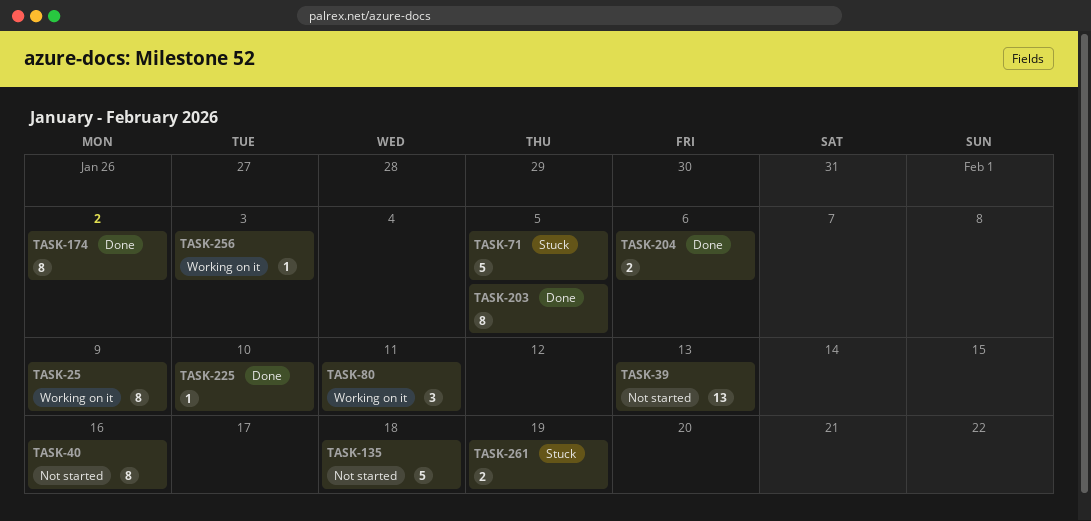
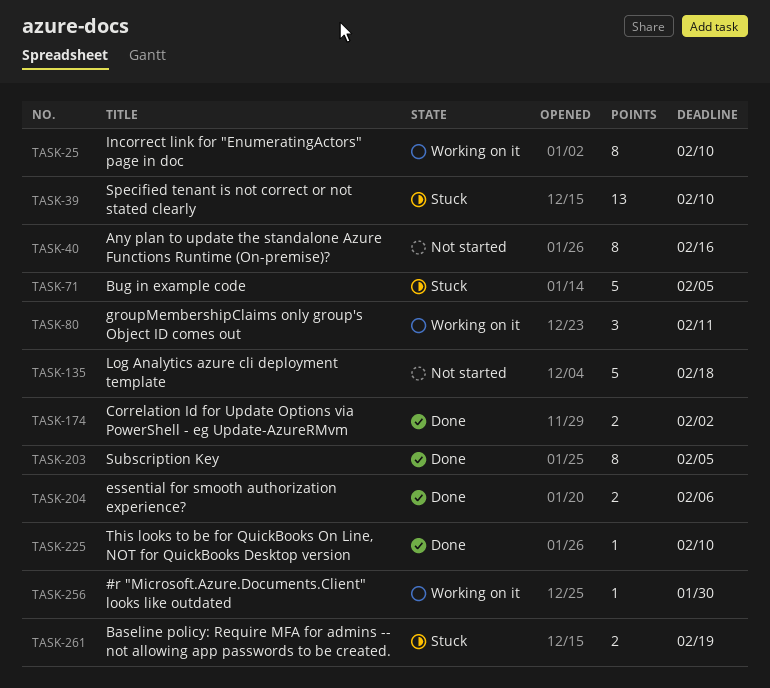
TASK-25, due: Feb 9 -> Feb 10
TASK-39, status: Not started -> Stuck
TASK-39, due: Feb 13 -> Feb 10
TASK-174, estimate: 8 -> 2
TASK-256, due: Feb 3 -> Jan 30

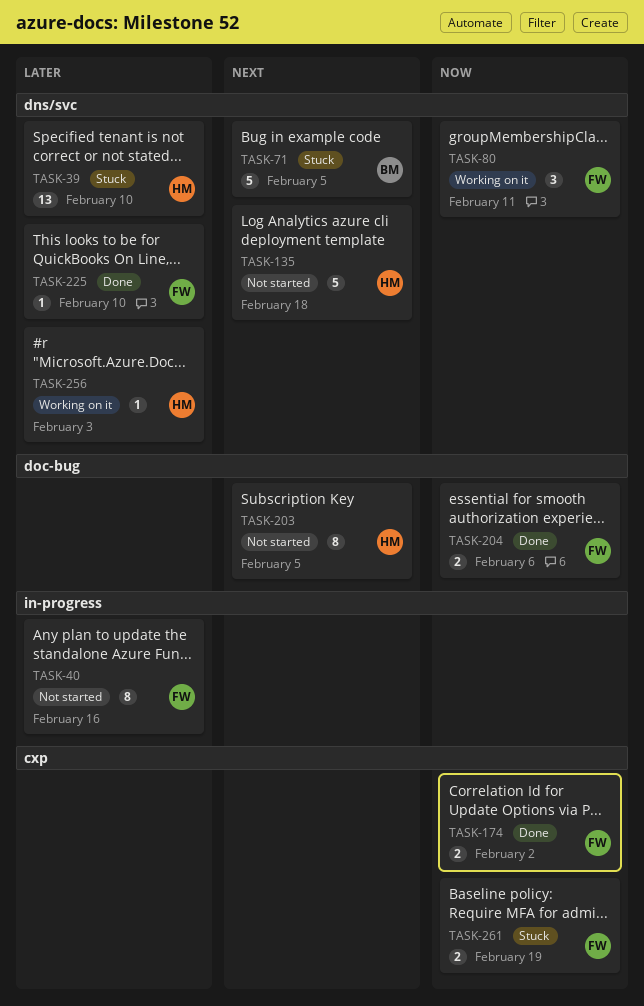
TASK-25: present -> none
TASK-203, status: Done -> Not started
TASK-256, due: Jan 30 -> Feb 3

